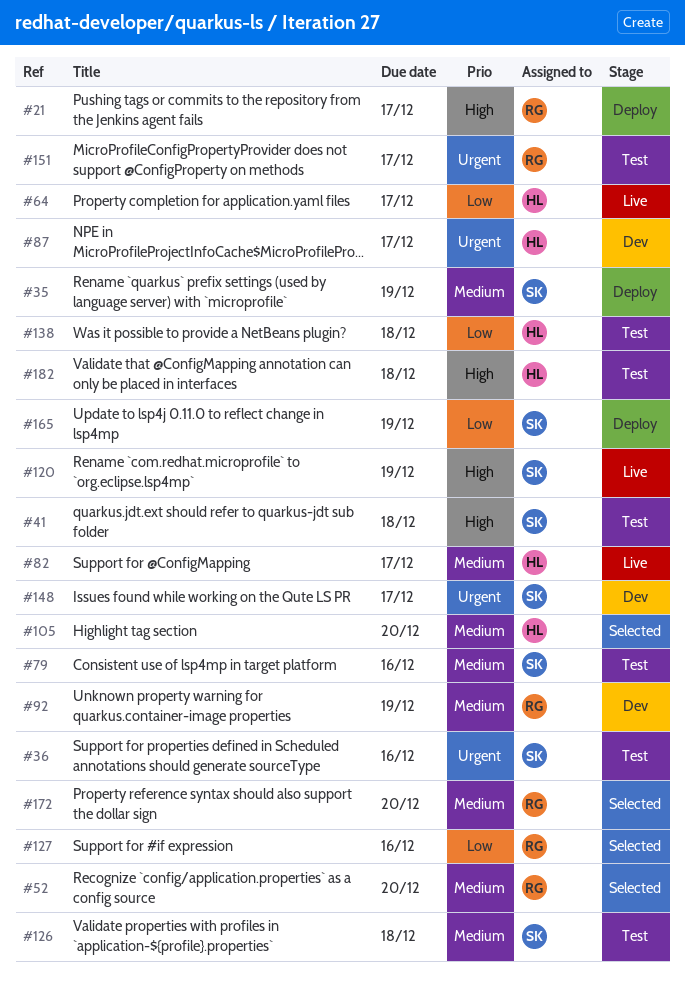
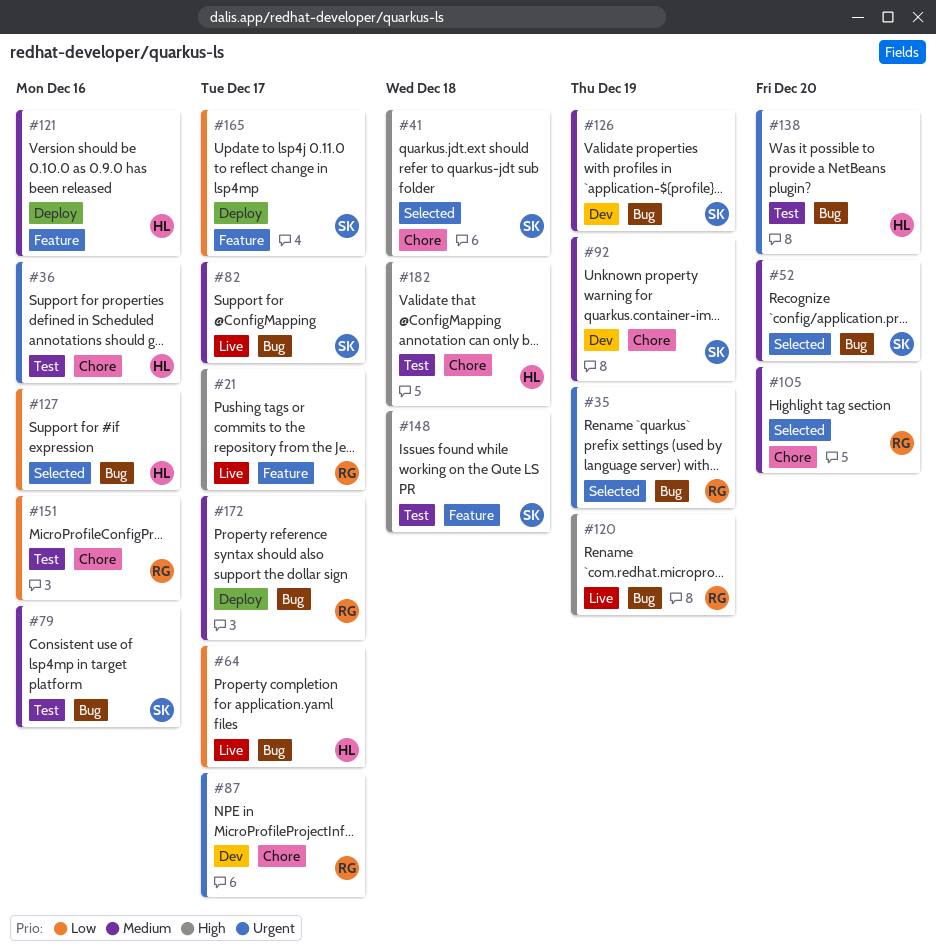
#21, status: Deploy -> Live
#35, status: Deploy -> Selected
#35, owner: SK -> RG
#35, priority: Medium -> Urgent
#36, owner: SK -> HL
#41, status: Test -> Selected
#52, owner: RG -> SK
#82, owner: HL -> SK
#87, owner: HL -> RG
#92, owner: RG -> SK
#105, owner: HL -> RG
#120, owner: SK -> RG
#121: none -> present
#126, status: Test -> Dev
#126, due: Dec 18 -> Dec 19
#127, owner: RG -> HL
#138, priority: Low -> Urgent
#138, due: Dec 18 -> Dec 20
#148, status: Dev -> Test
#148, priority: Urgent -> High
#148, due: Dec 17 -> Dec 18
#151, priority: Urgent -> Low
#151, due: Dec 17 -> Dec 16
#165, due: Dec 19 -> Dec 17
#172, status: Selected -> Deploy
#172, due: Dec 20 -> Dec 17

